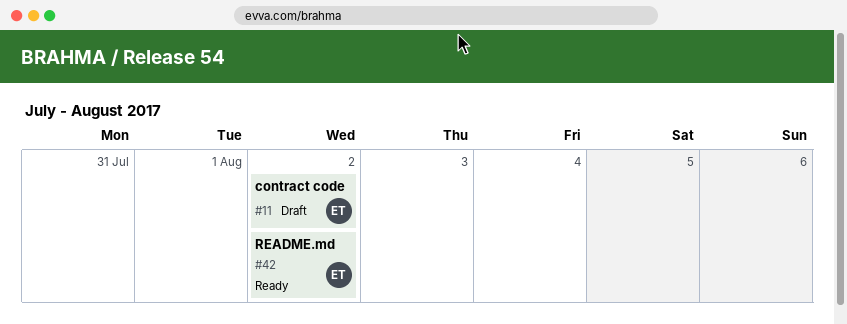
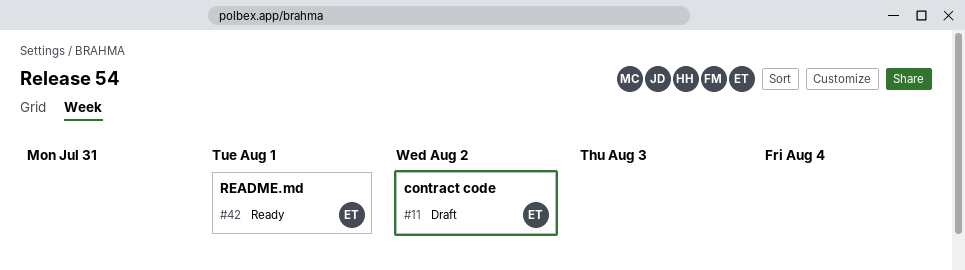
#42, due: Aug 2 -> Aug 1

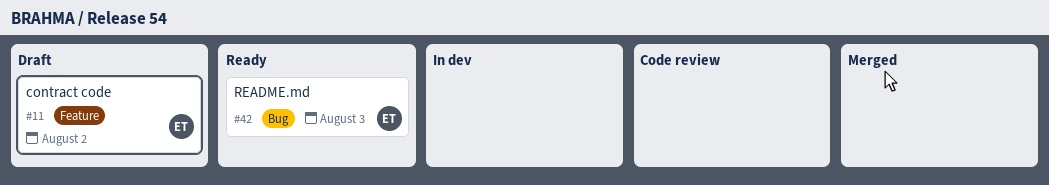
#42, due: Aug 1 -> Aug 3

